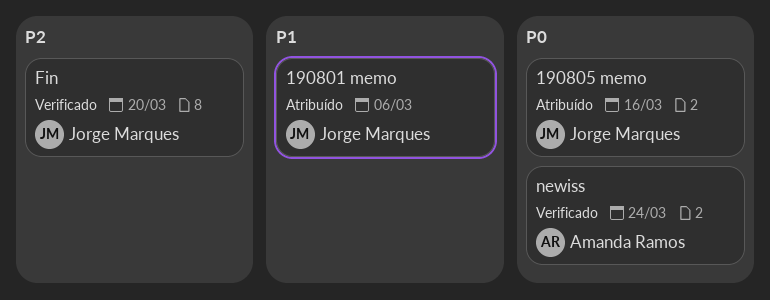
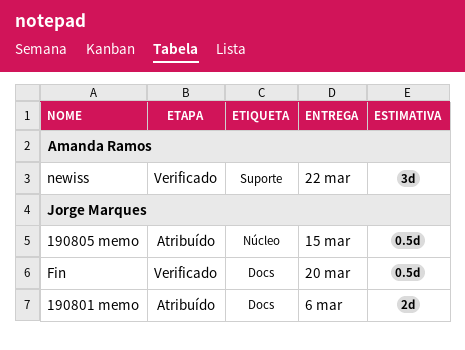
190805 memo, due: Mar 16 -> Mar 15
newiss, due: Mar 24 -> Mar 22

